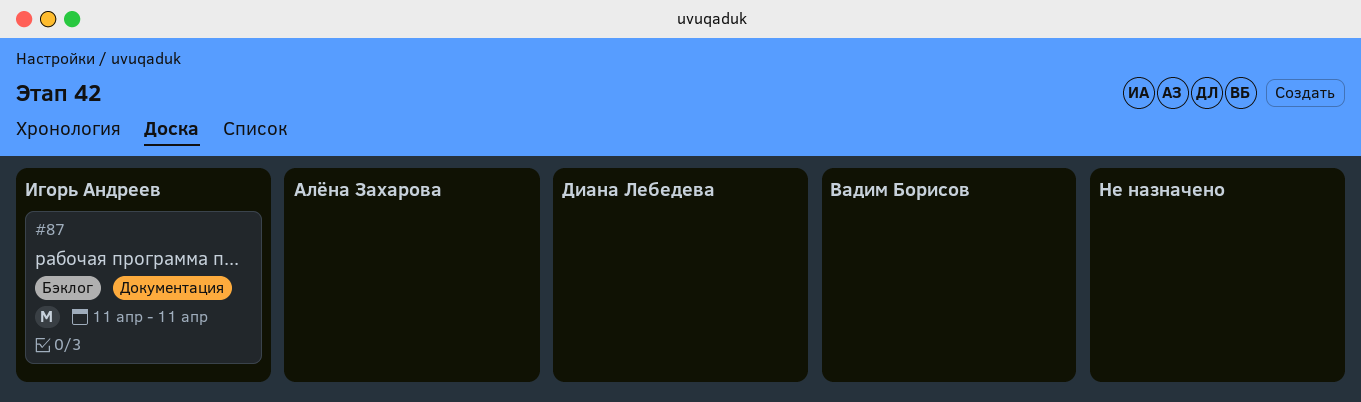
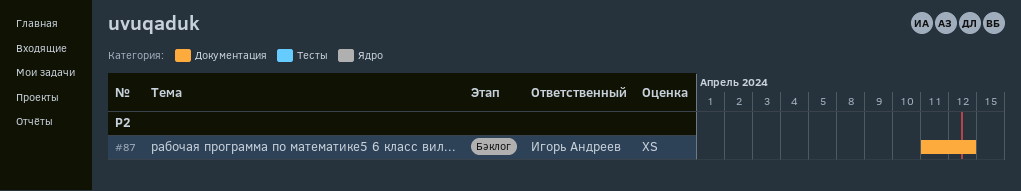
#87, estimate: M -> XS
#87, due: Apr 11 -> Apr 12

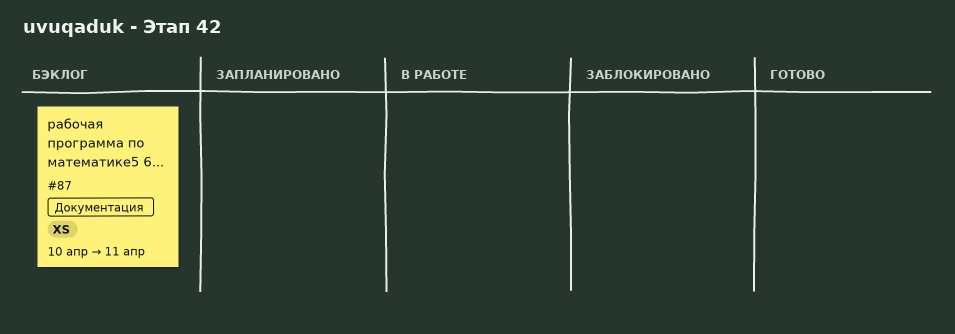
#87, start: Apr 11 -> Apr 10
#87, due: Apr 12 -> Apr 11

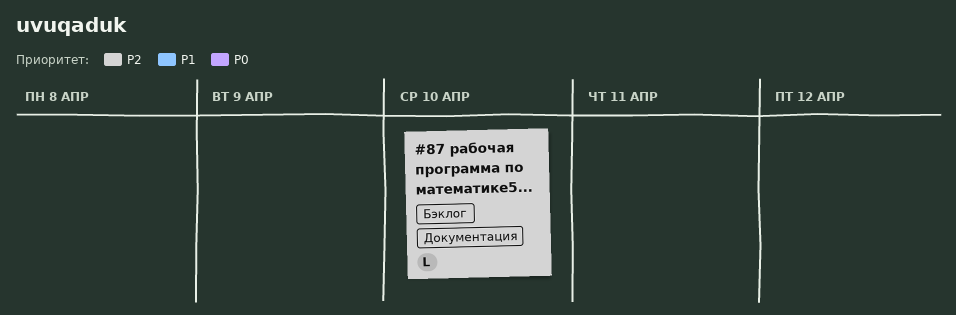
#87, estimate: XS -> L
#87, due: Apr 11 -> Apr 10

